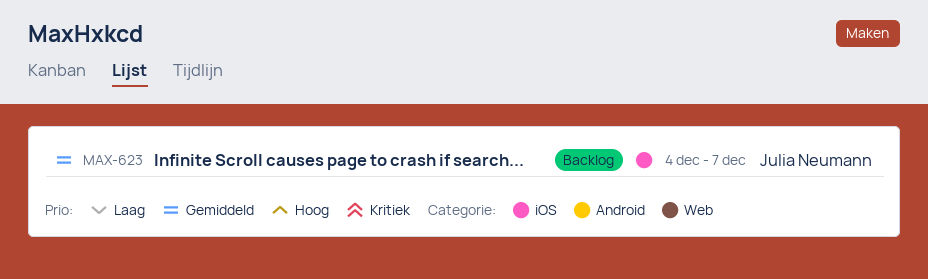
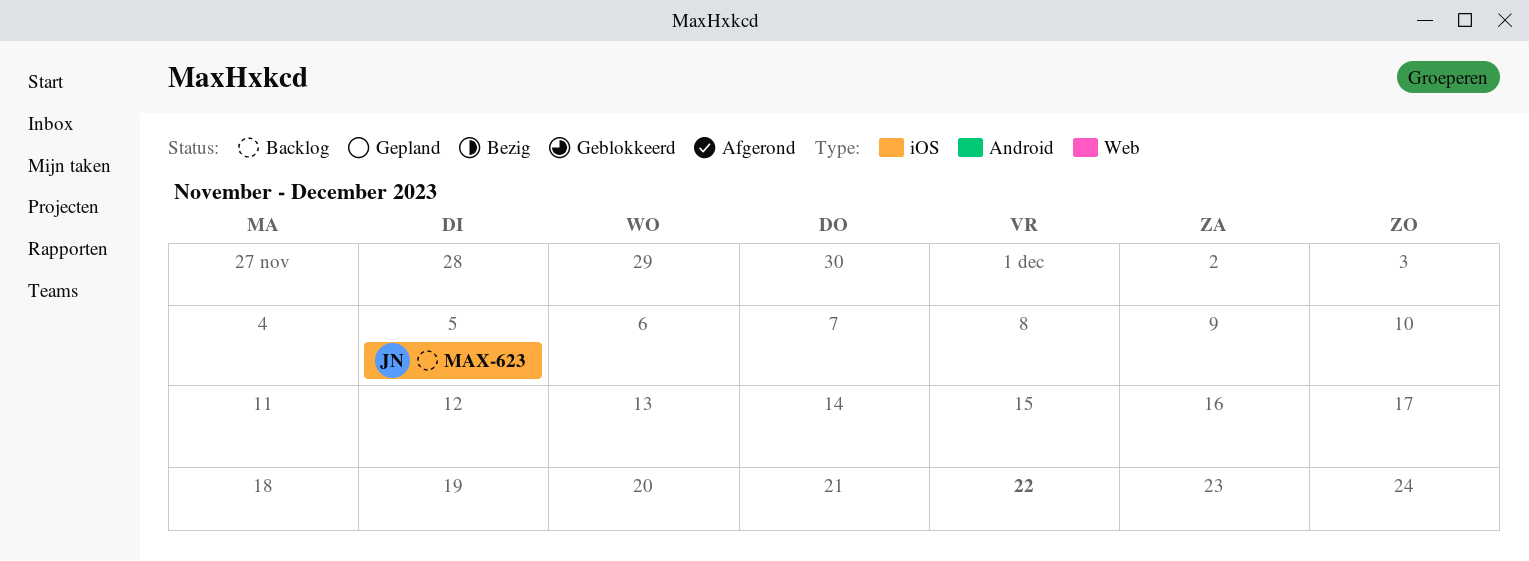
MAX-623, start: Dec 4 -> Dec 5
MAX-623, due: Dec 7 -> Dec 5

